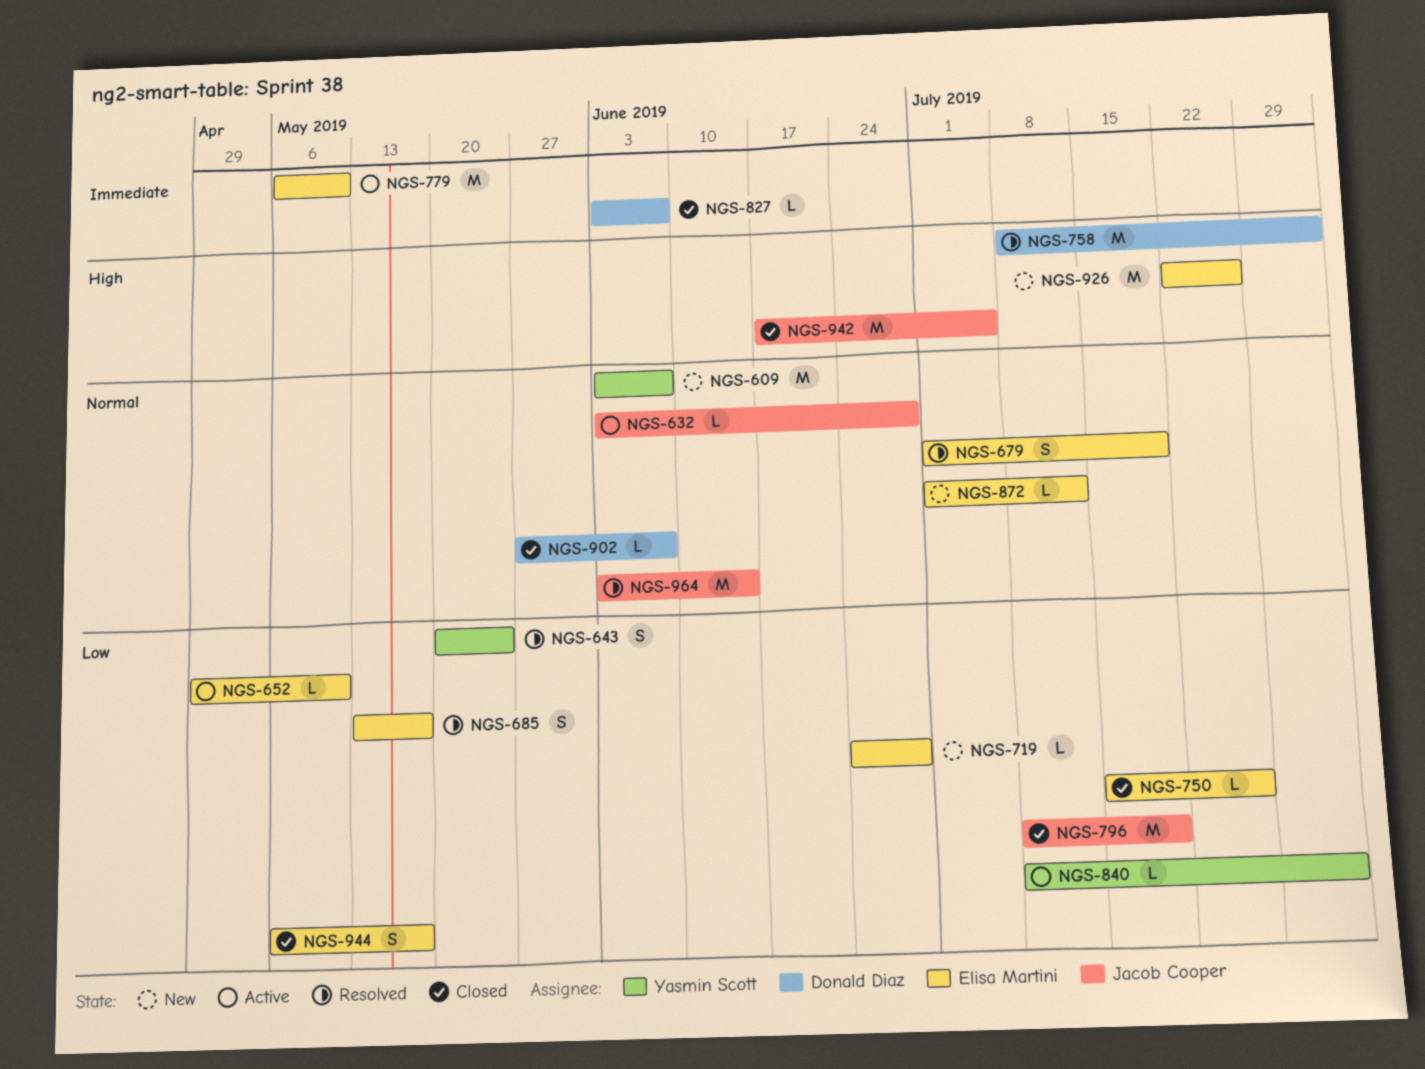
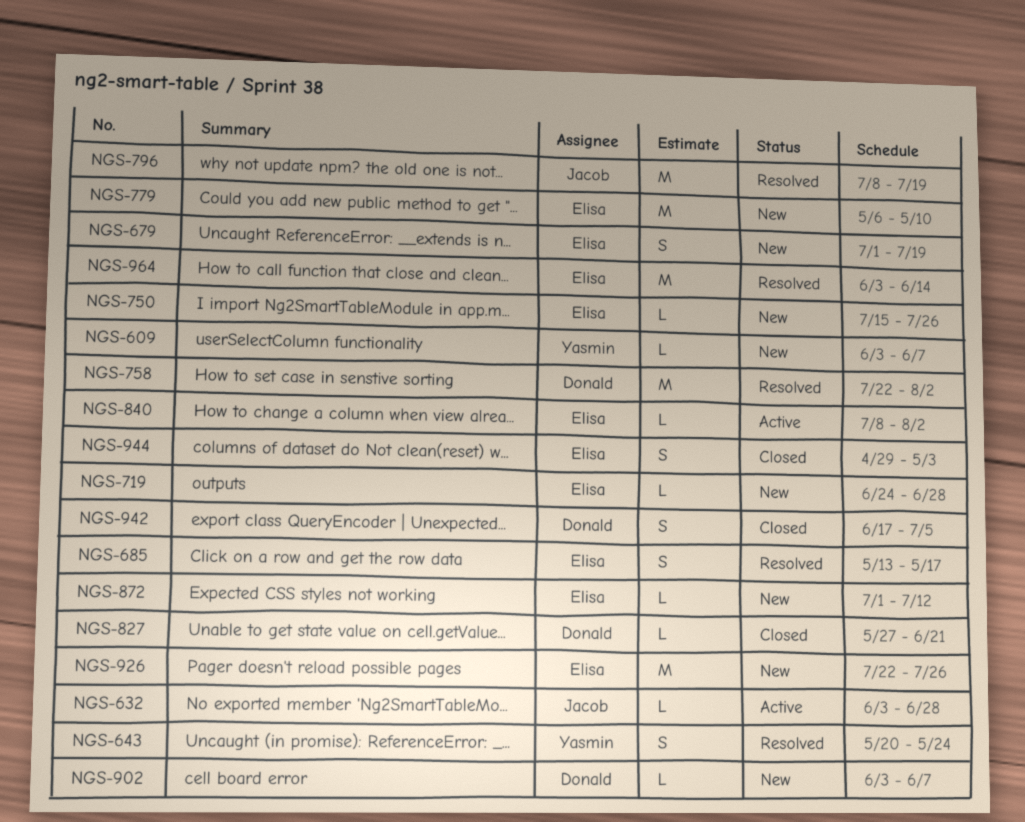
NGS-609, estimate: M -> L
NGS-652: present -> none
NGS-679, status: Resolved -> New
NGS-750, status: Closed -> New
NGS-758, start: Jul 8 -> Jul 22
NGS-779, status: Active -> New
NGS-796, status: Closed -> Resolved
NGS-827, start: Jun 3 -> May 27
NGS-827, due: Jun 7 -> Jun 21
NGS-840, owner: Yasmin Scott -> Elisa Martini
NGS-902, status: Closed -> New
NGS-902, start: May 27 -> Jun 3
NGS-942, owner: Jacob Cooper -> Donald Diaz
NGS-942, estimate: M -> S
NGS-944, start: May 6 -> Apr 29
NGS-944, due: May 17 -> May 3
NGS-964, owner: Jacob Cooper -> Elisa Martini

